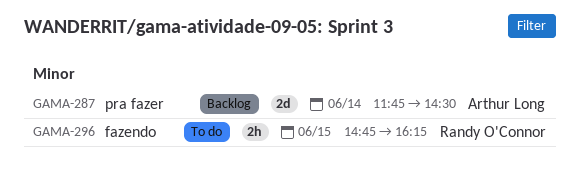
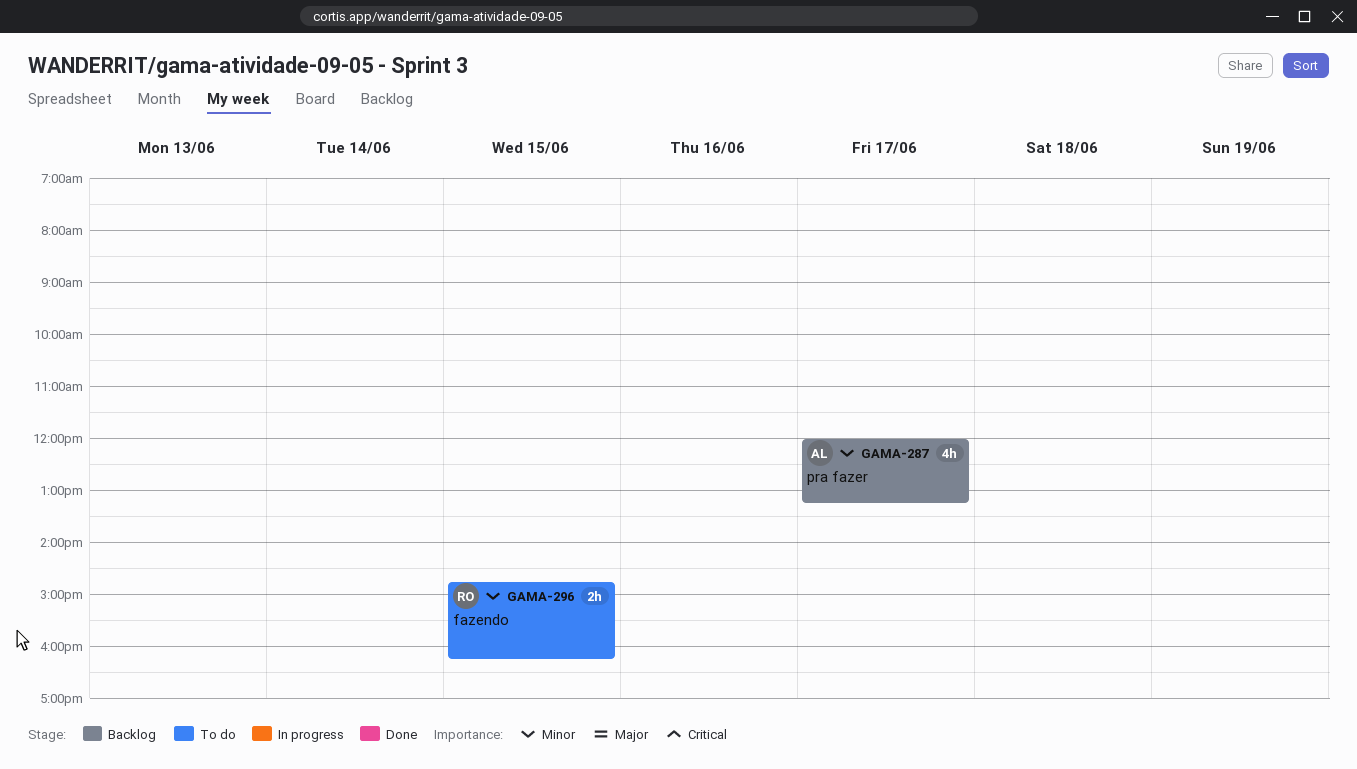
GAMA-287, estimate: 2d -> 4h
GAMA-287, day: Jun 14 -> Jun 17
GAMA-287, begins: 11:45 -> 12:00
GAMA-287, ends: 14:30 -> 13:15

